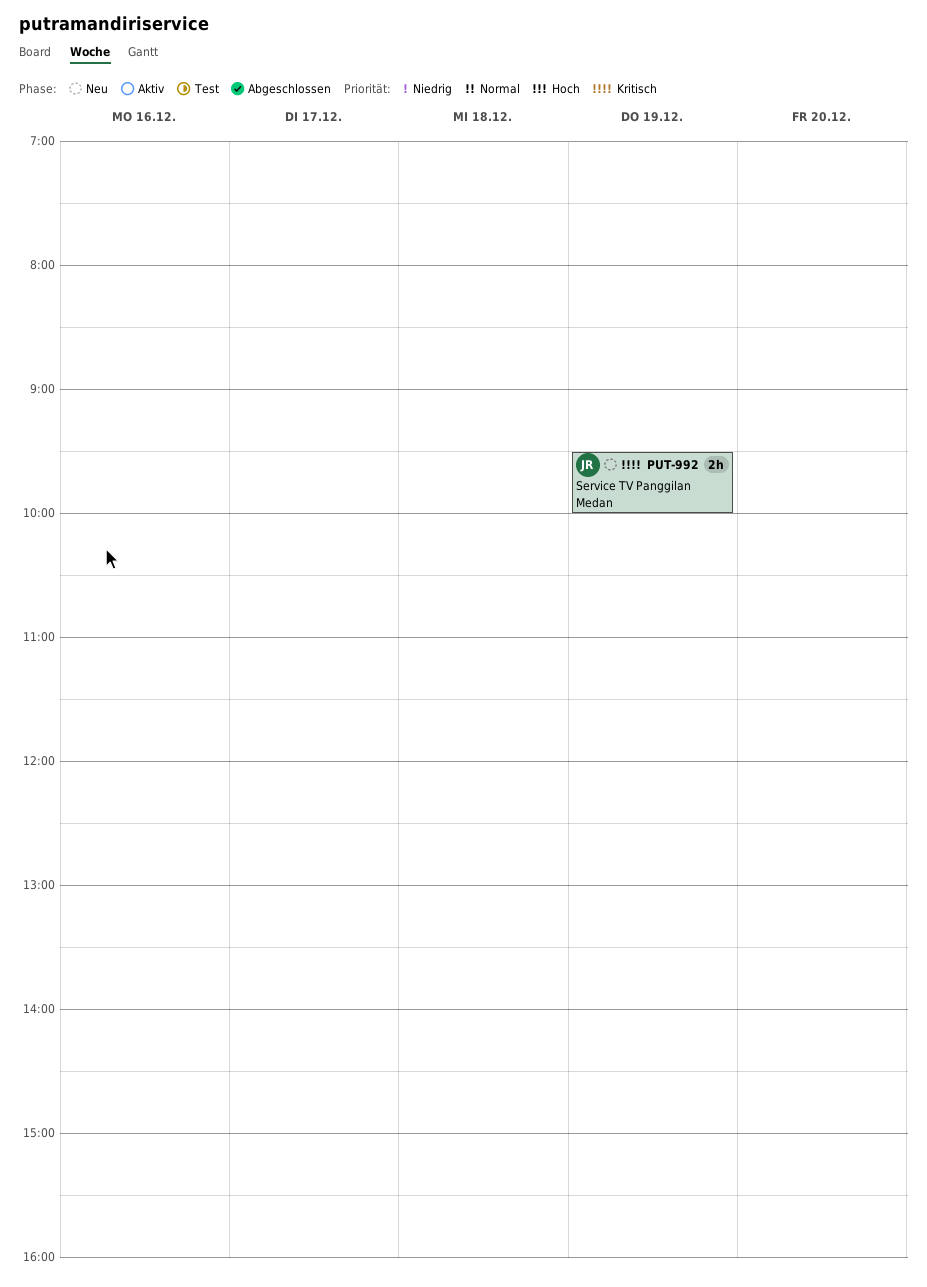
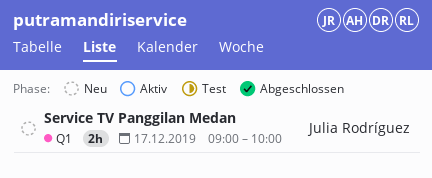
Service TV Panggilan Medan, day: Dec 19 -> Dec 17
Service TV Panggilan Medan, begins: 09:30 -> 09:00

